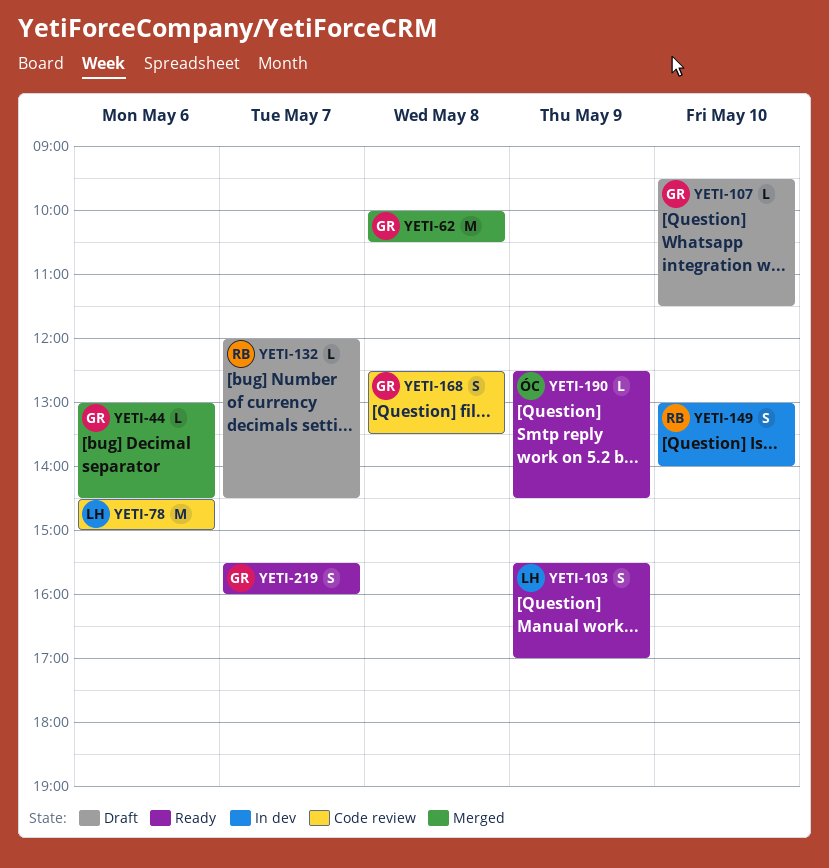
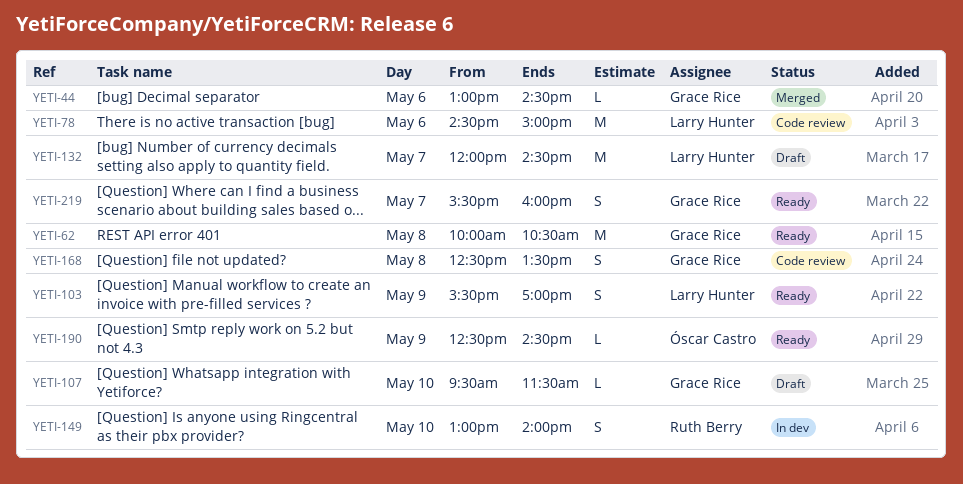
YETI-62, status: Merged -> Ready
YETI-132, owner: Ruth Berry -> Larry Hunter
YETI-132, estimate: L -> M

